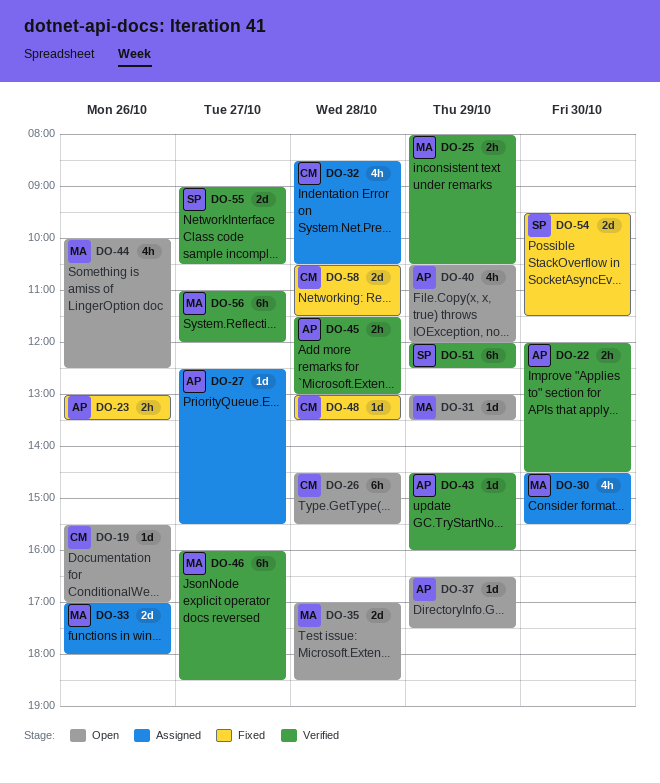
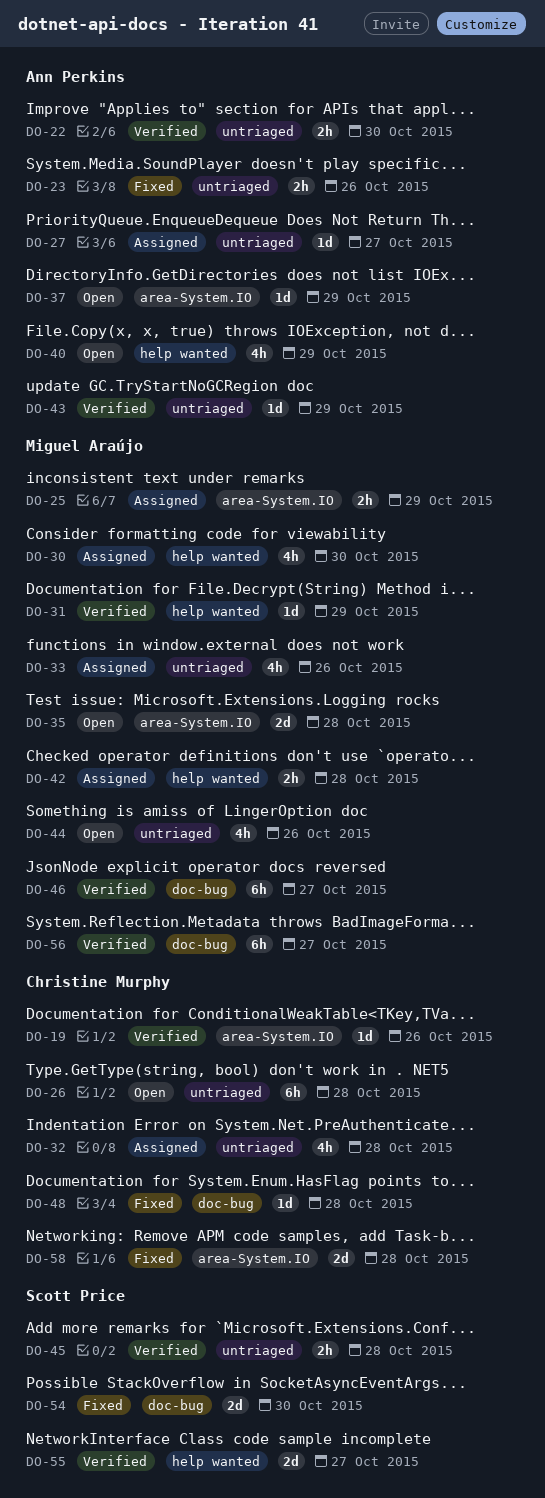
DO-19, status: Open -> Verified
DO-25, status: Verified -> Assigned
DO-31, status: Open -> Verified
DO-33, estimate: 2d -> 4h
DO-42: none -> present
DO-45, owner: Ann Perkins -> Scott Price
DO-51: present -> none

